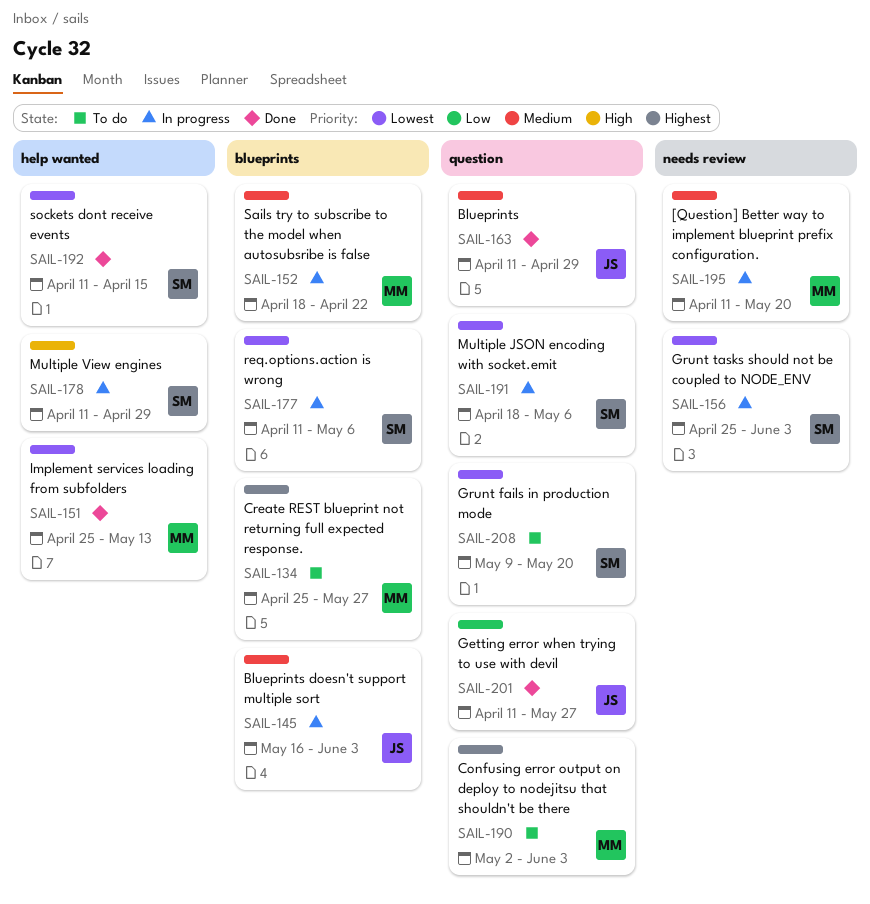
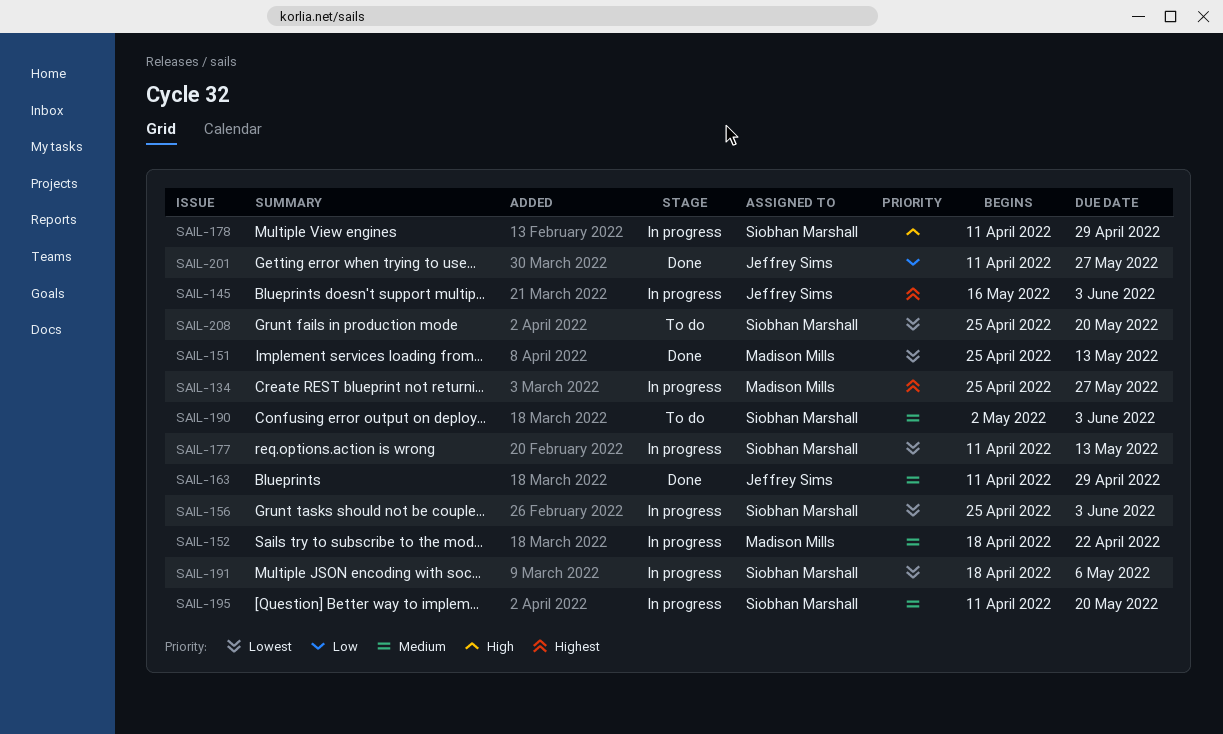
SAIL-134, status: To do -> In progress
SAIL-145, priority: Medium -> Highest
SAIL-177, due: May 6 -> May 13
SAIL-190, owner: Madison Mills -> Siobhan Marshall
SAIL-190, priority: Highest -> Medium
SAIL-192: present -> none
SAIL-195, owner: Madison Mills -> Siobhan Marshall
SAIL-208, start: May 9 -> Apr 25

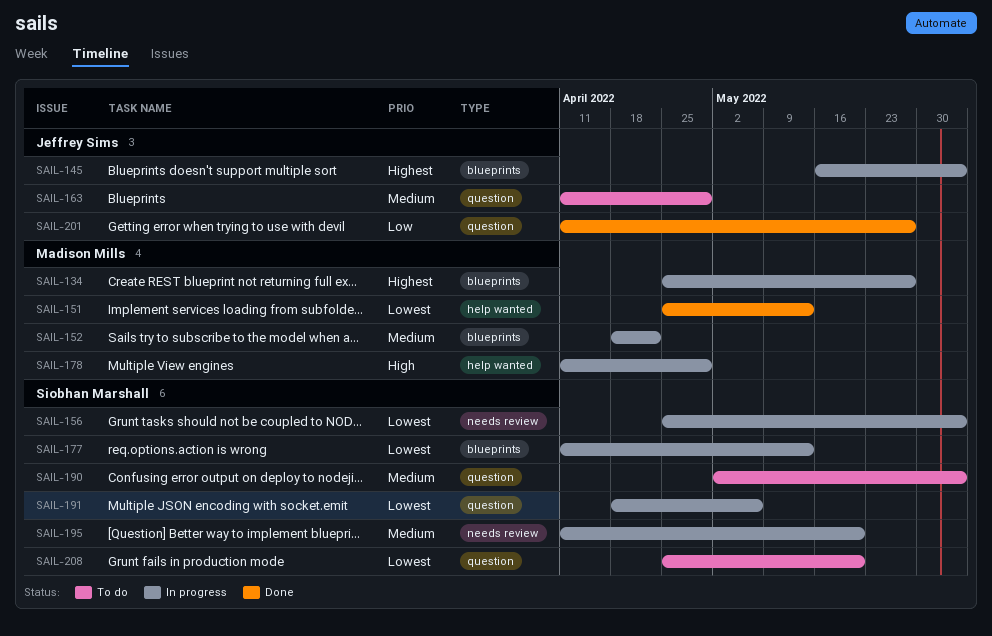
SAIL-163, status: Done -> To do
SAIL-178, owner: Siobhan Marshall -> Madison Mills

